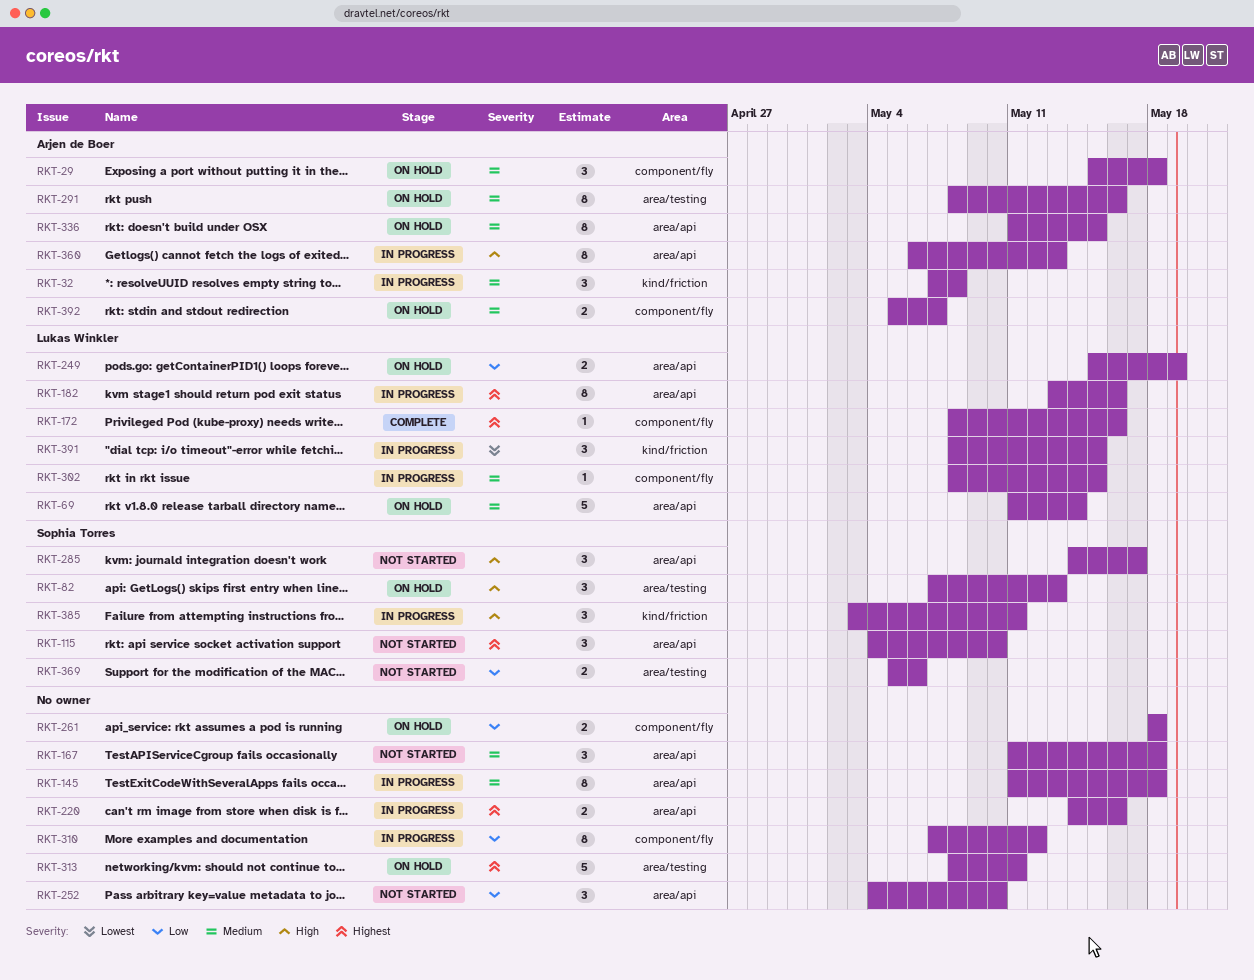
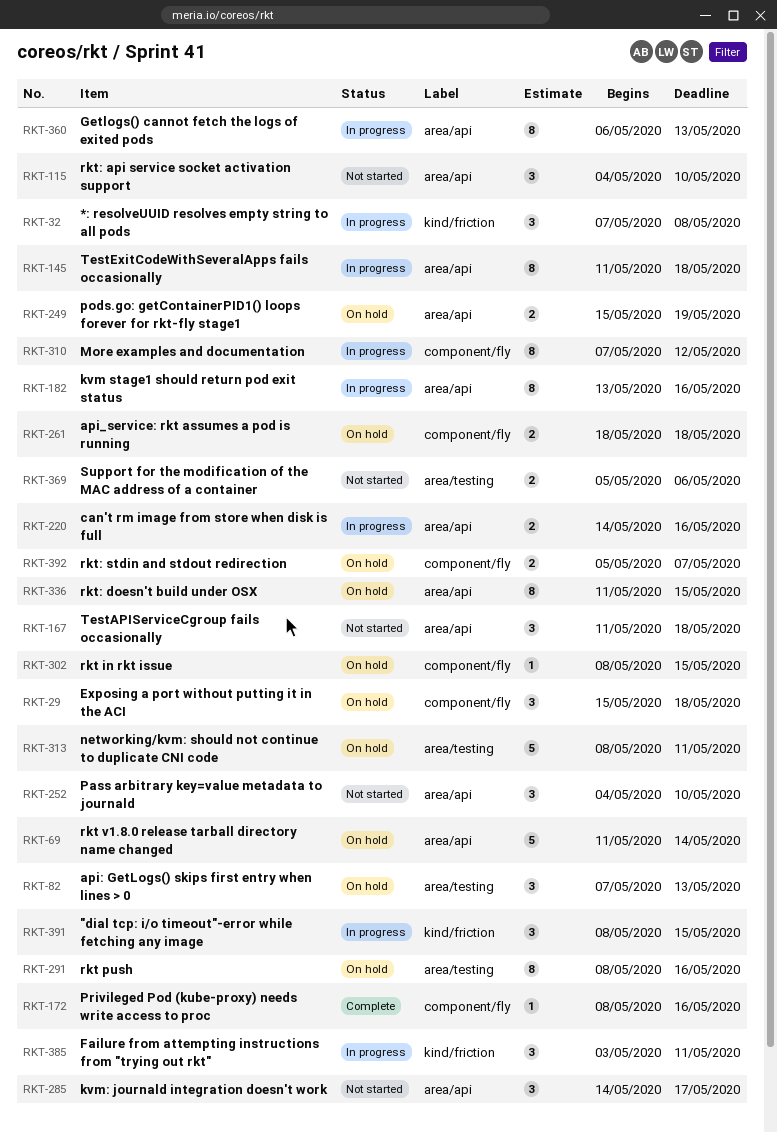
RKT-302, status: In progress -> On hold

